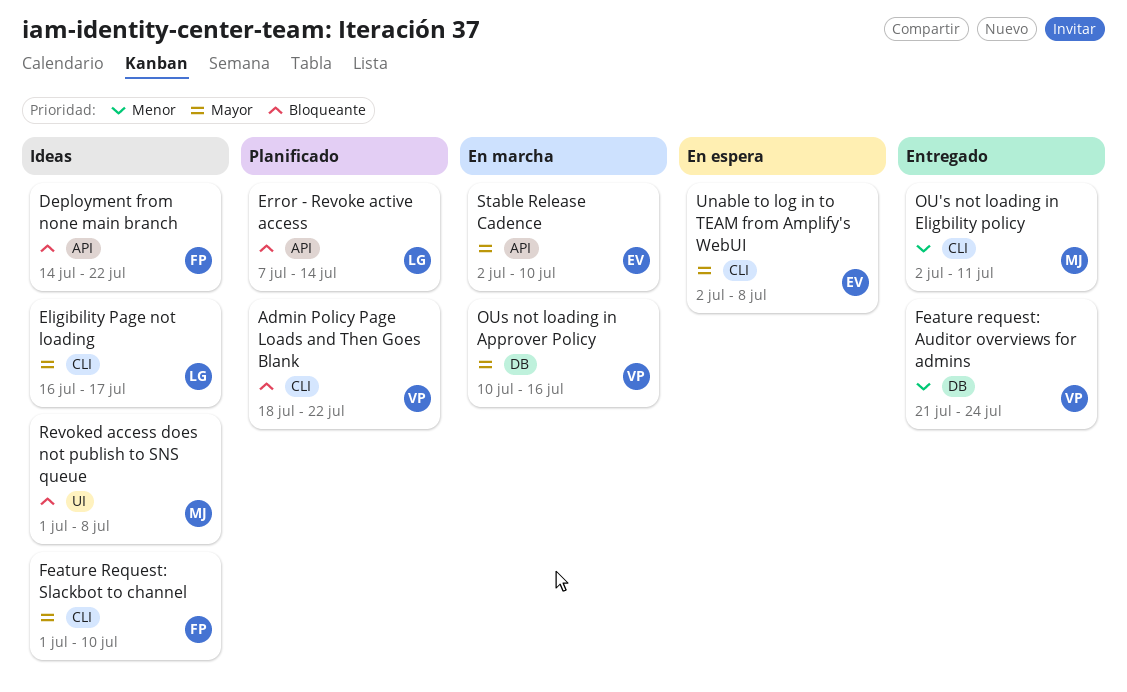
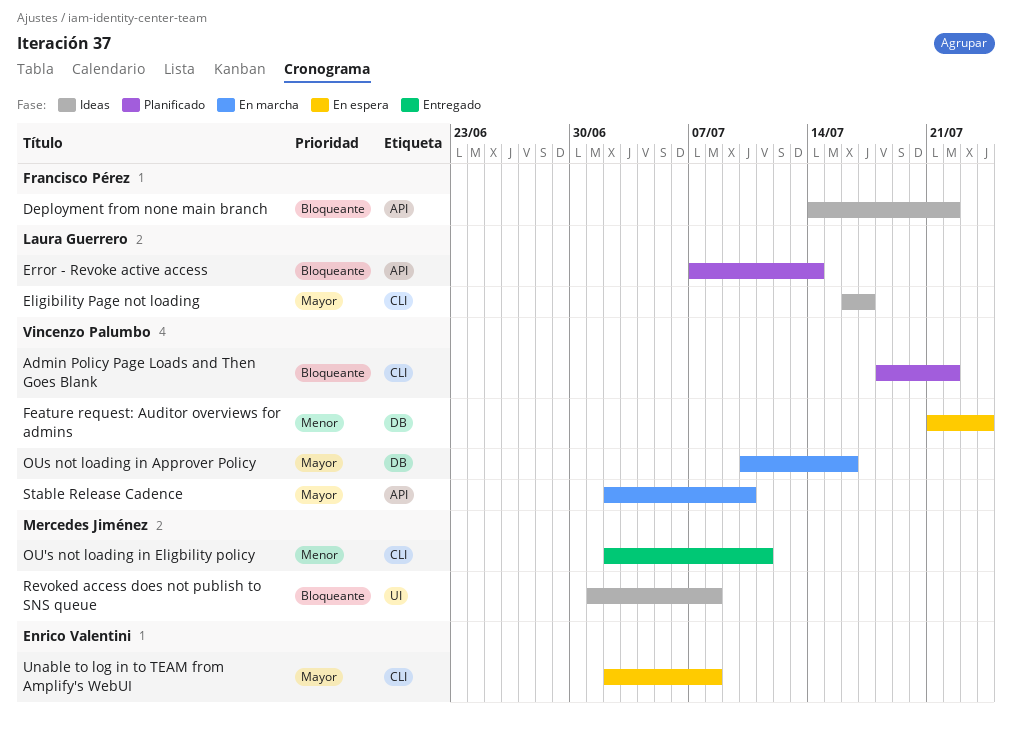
Feature request: Auditor overviews for admins, status: Entregado -> En espera
Feature Request: Slackbot to channel: present -> none
Stable Release Cadence, owner: Enrico Valentini -> Vincenzo Palumbo

